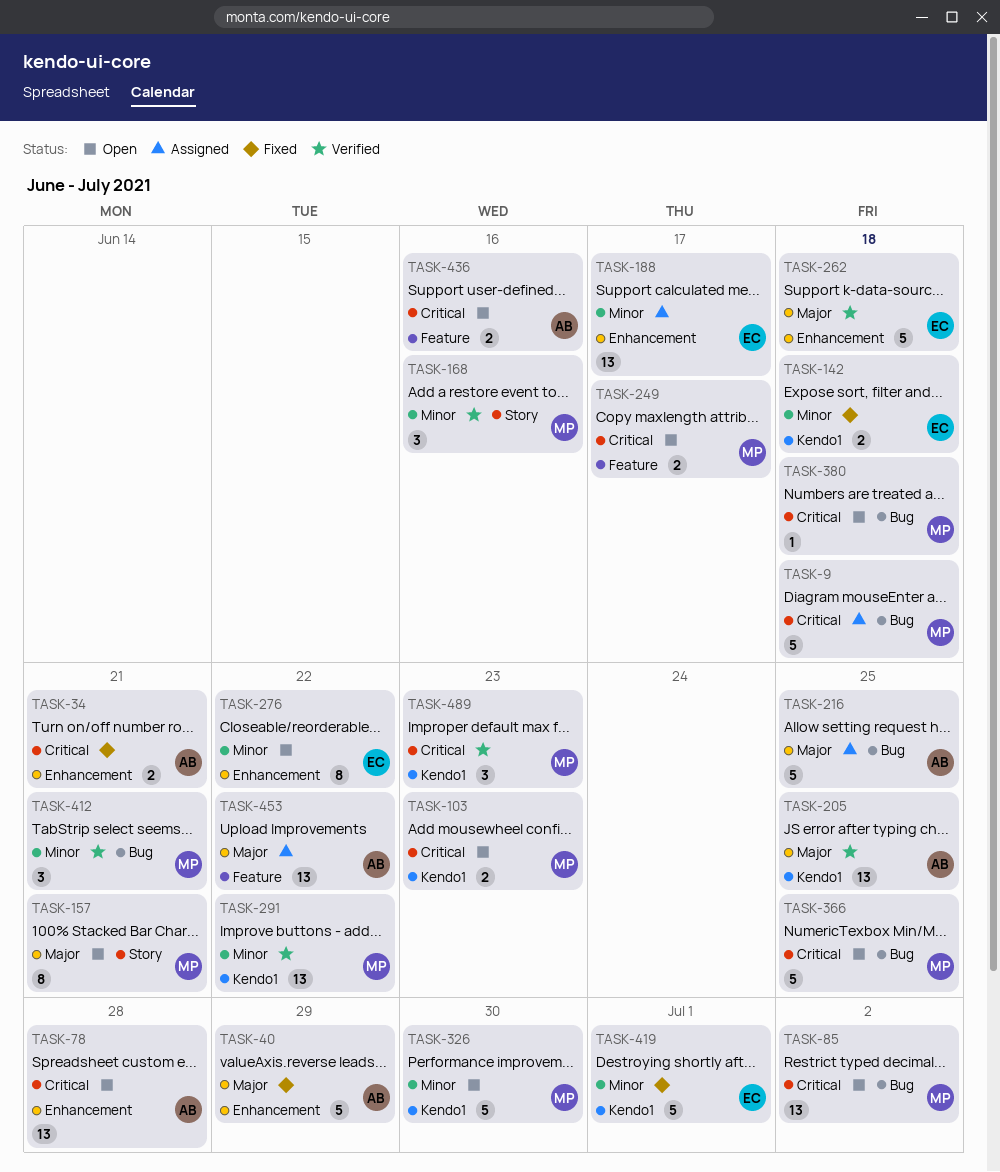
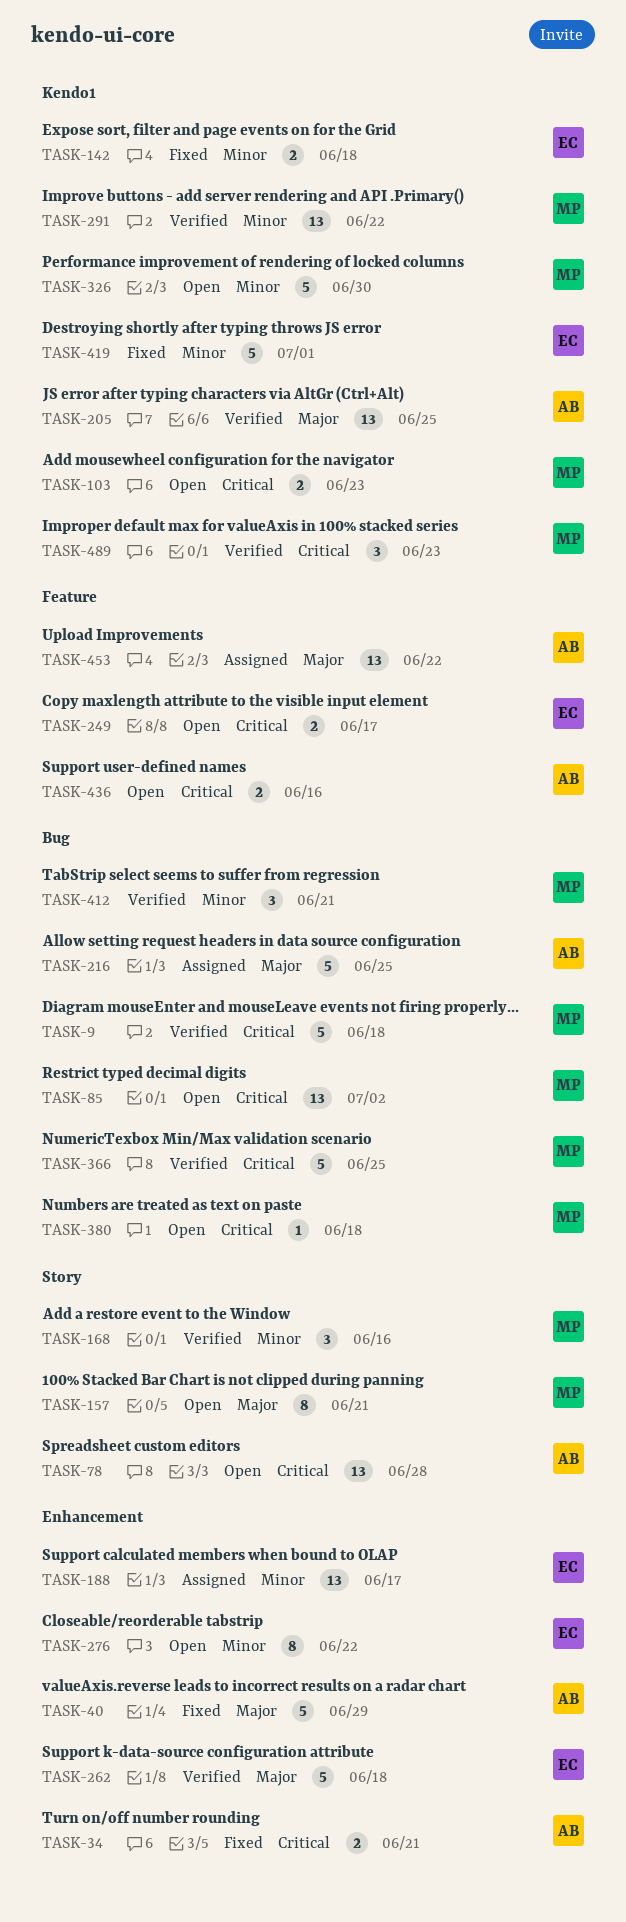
TASK-9, status: Assigned -> Verified
TASK-78, label: Enhancement -> Story
TASK-249, owner: MP -> EC
TASK-366, status: Open -> Verified

